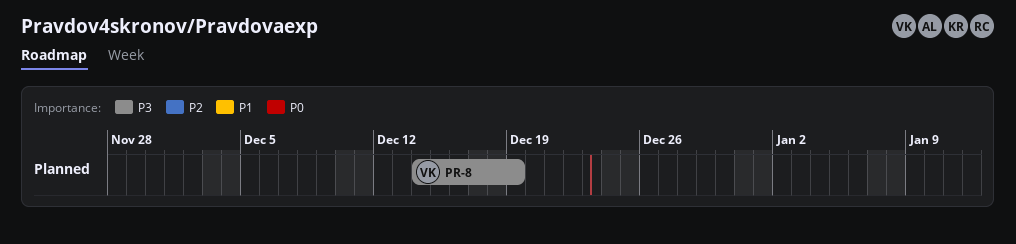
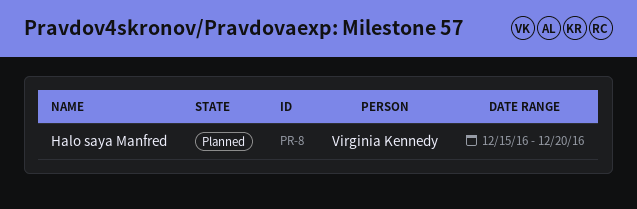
PR-8, start: Dec 14 -> Dec 15
PR-8, due: Dec 19 -> Dec 20

